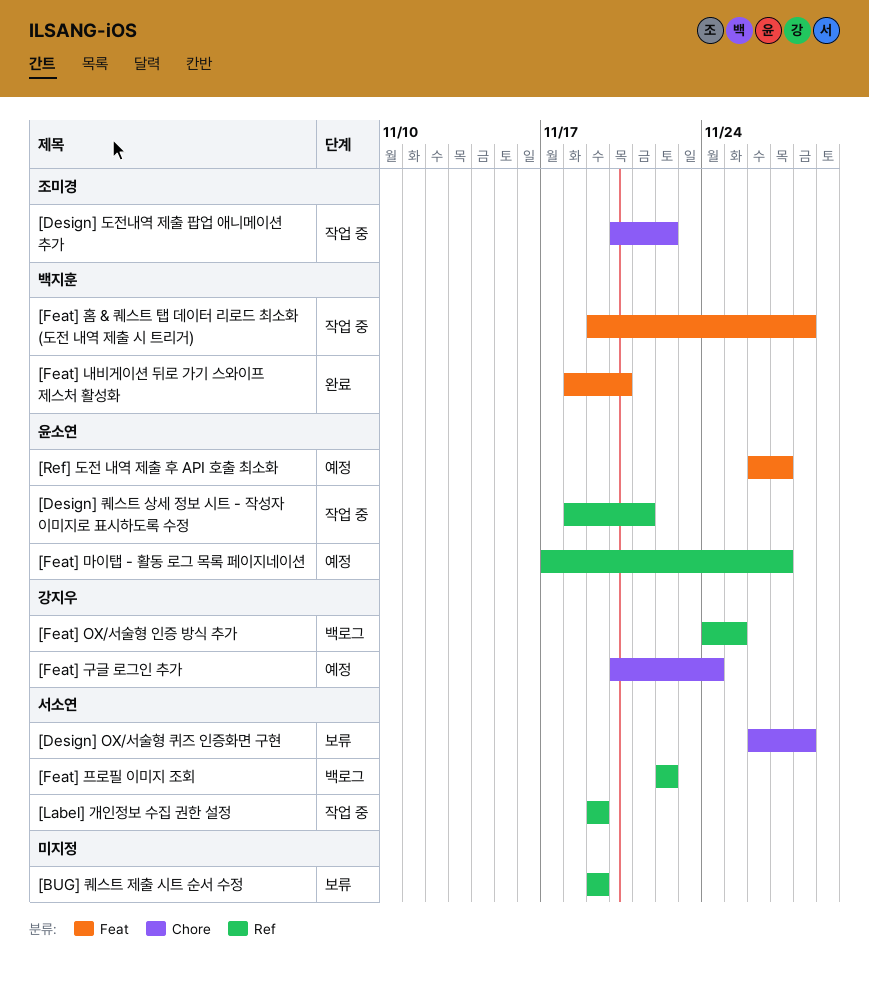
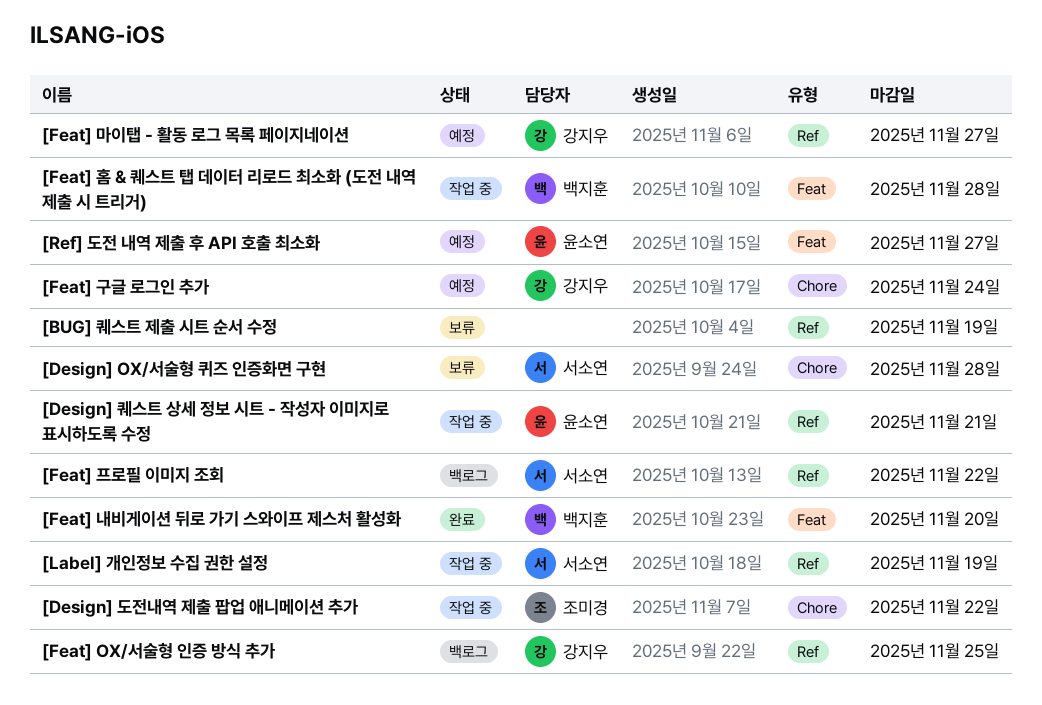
[Feat] 마이탭 - 활동 로그 목록 페이지네이션, owner: 윤소연 -> 강지우

